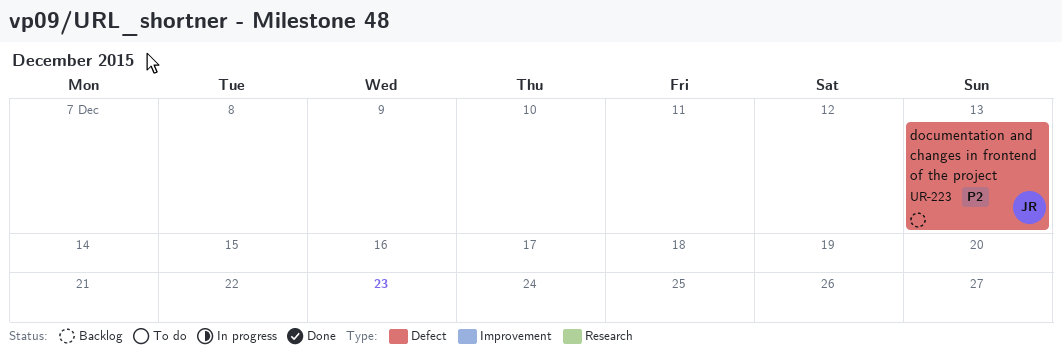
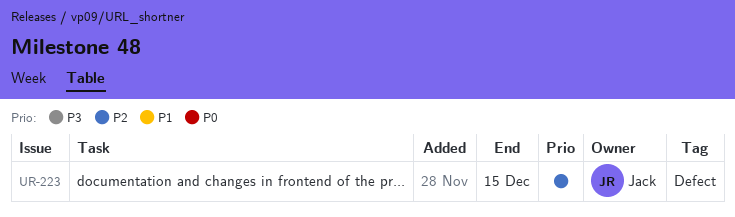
UR-223, due: Dec 13 -> Dec 15

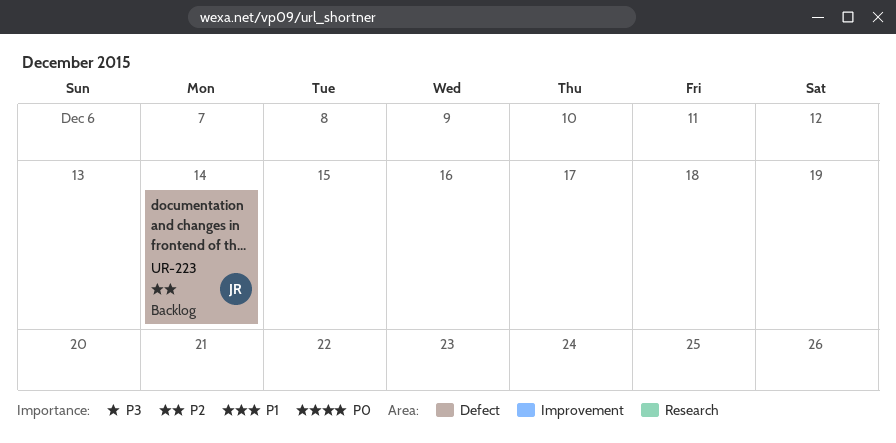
UR-223, due: Dec 15 -> Dec 14

